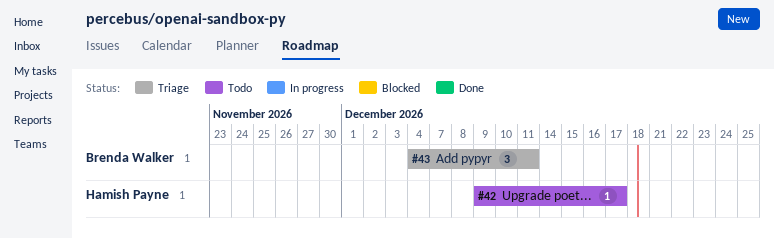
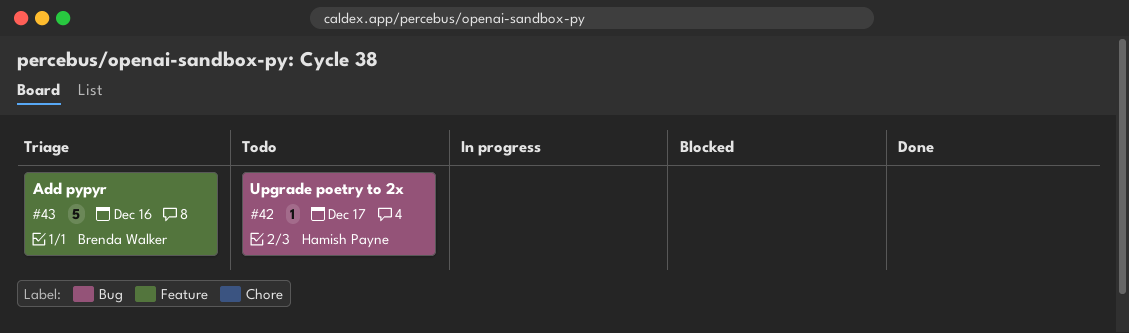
#43, estimate: 3 -> 5
#43, due: Dec 11 -> Dec 16

